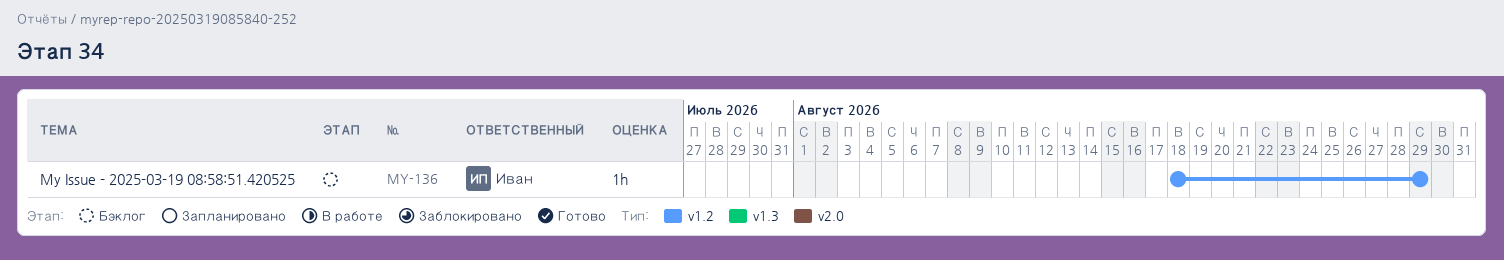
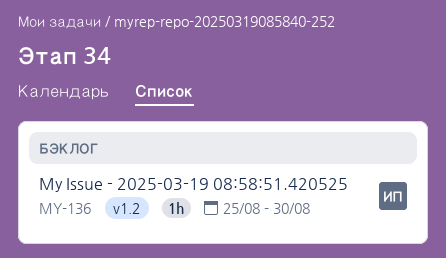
MY-136, start: Aug 18 -> Aug 25
MY-136, due: Aug 29 -> Aug 30

